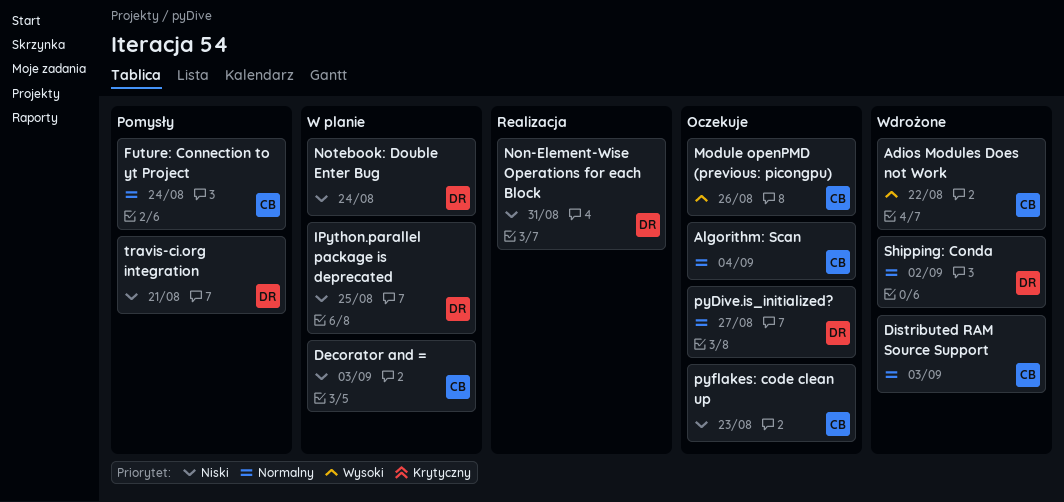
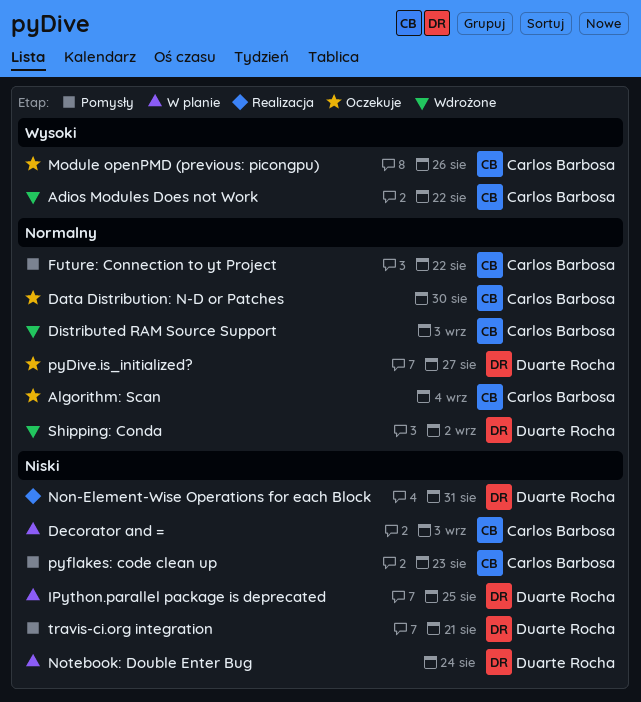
Data Distribution: N-D or Patches: none -> present
Future: Connection to yt Project, due: Aug 24 -> Aug 22
pyflakes: code clean up, status: Oczekuje -> Pomysły

